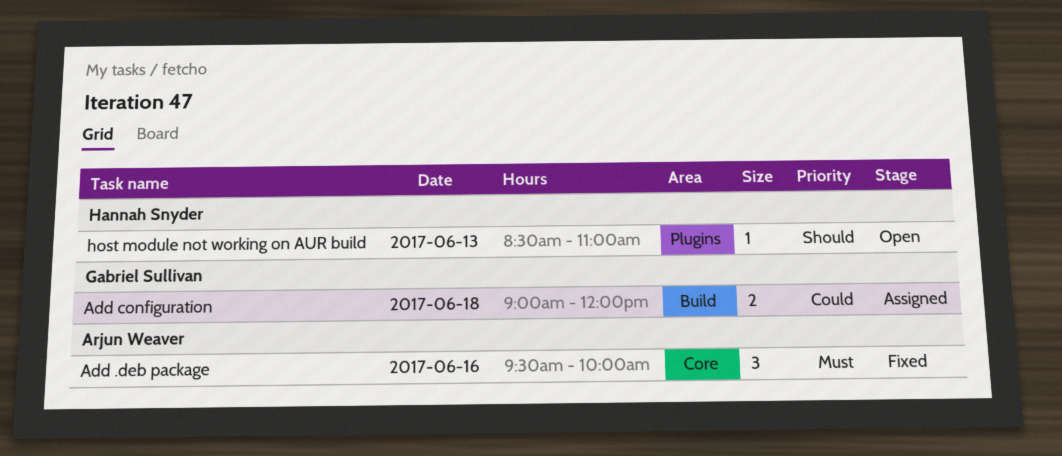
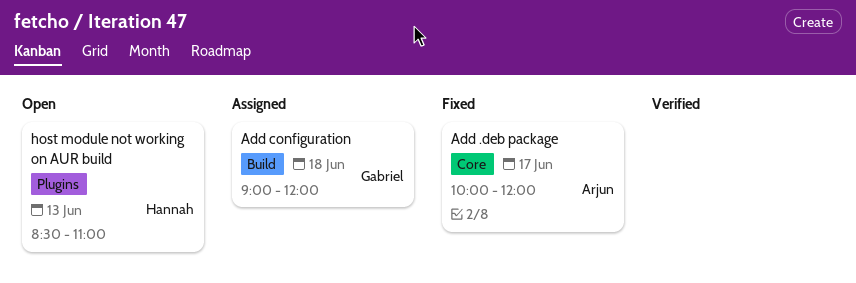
Add .deb package, day: Jun 16 -> Jun 17
Add .deb package, begins: 09:30 -> 10:00
Add .deb package, ends: 10:00 -> 12:00

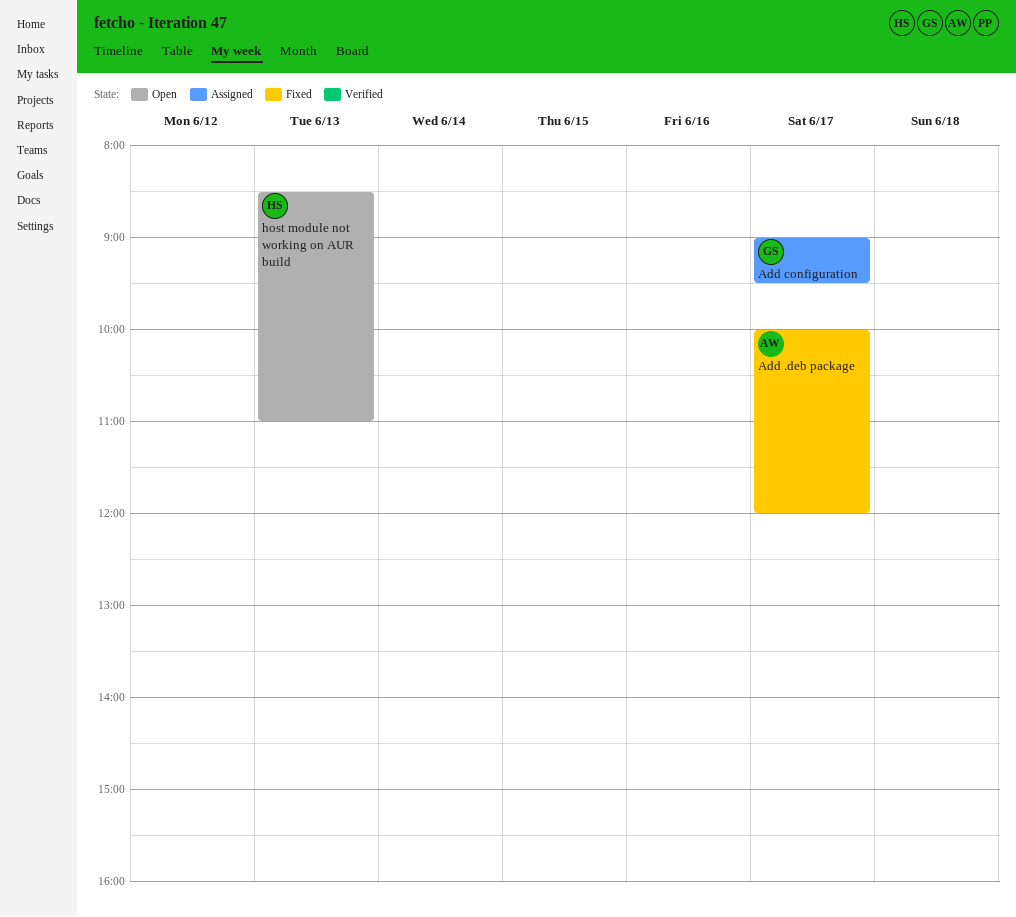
Add configuration, day: Jun 18 -> Jun 17
Add configuration, ends: 12:00 -> 09:30

